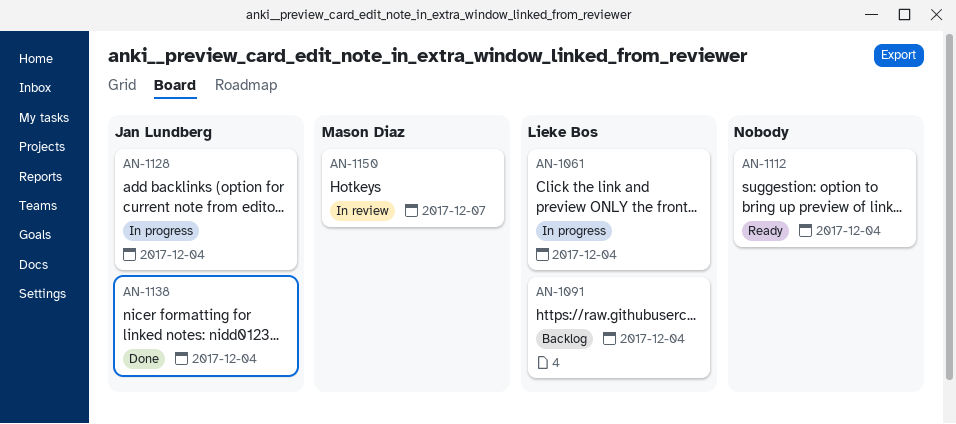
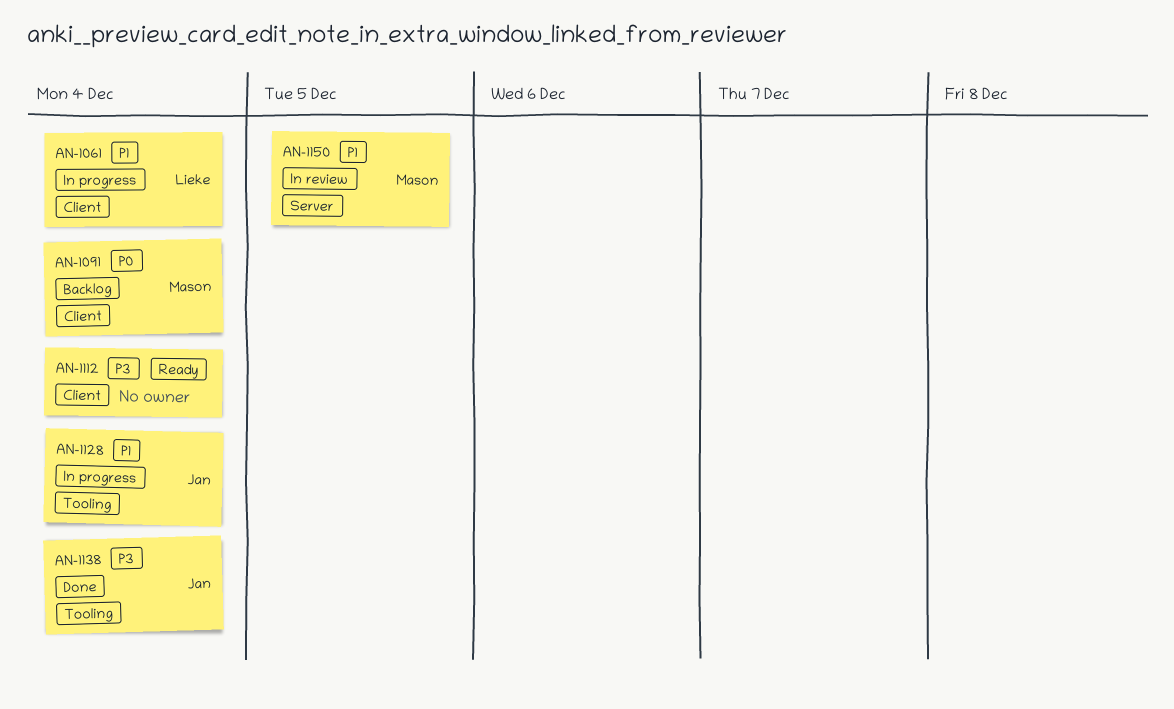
AN-1091, owner: Lieke Bos -> Mason Diaz
AN-1150, due: Dec 7 -> Dec 5

